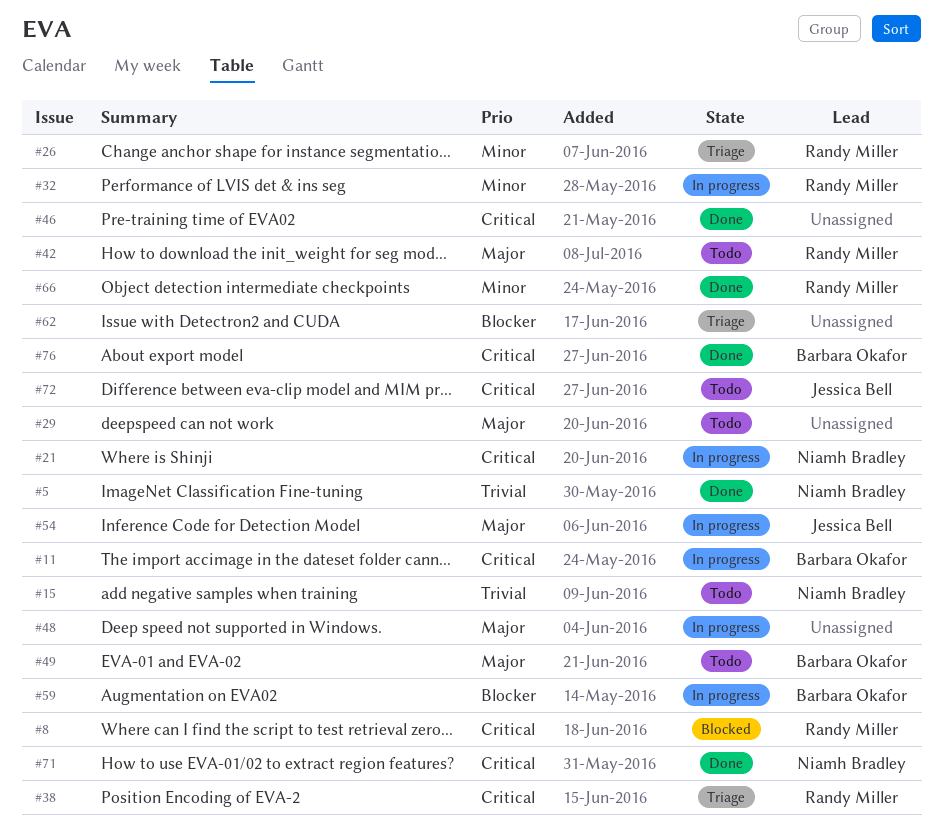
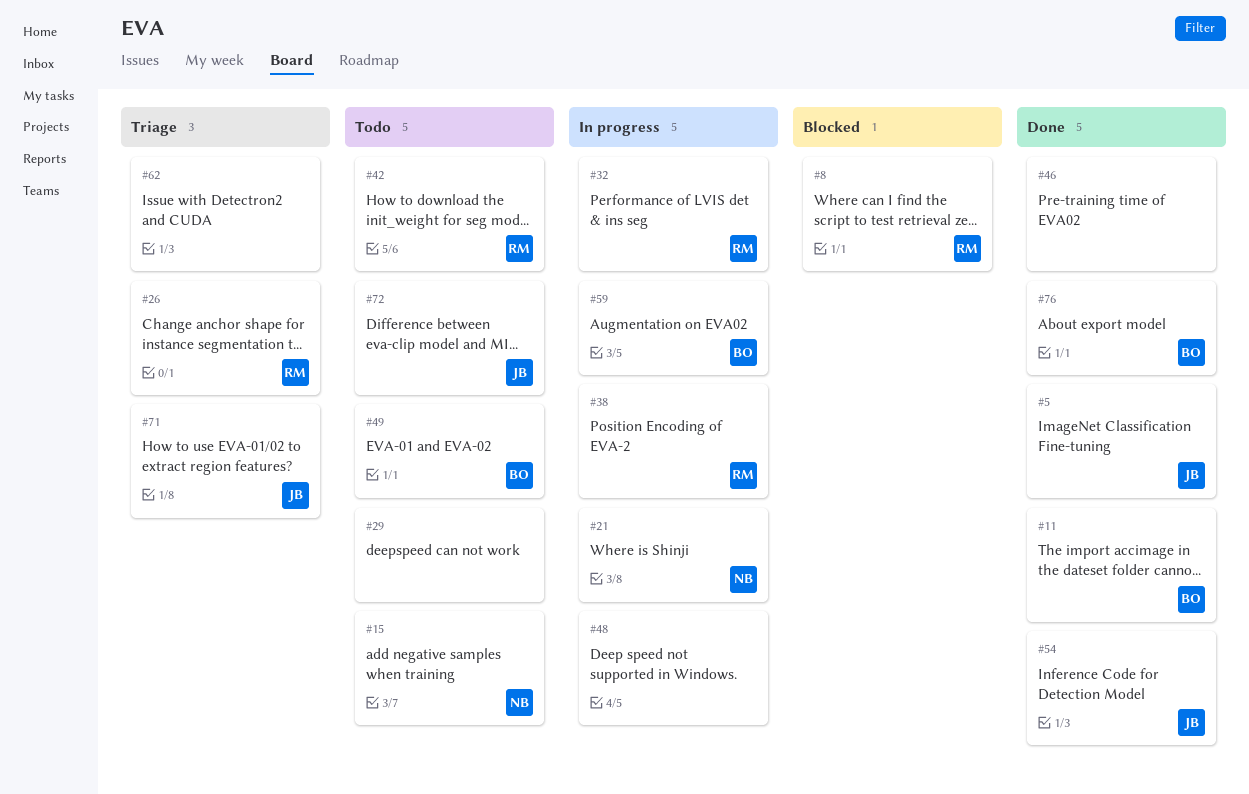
#5, owner: Niamh Bradley -> Jessica Bell
#11, status: In progress -> Done
#38, status: Triage -> In progress
#54, status: In progress -> Done
#66: present -> none
#71, status: Done -> Triage
#71, owner: Niamh Bradley -> Jessica Bell

